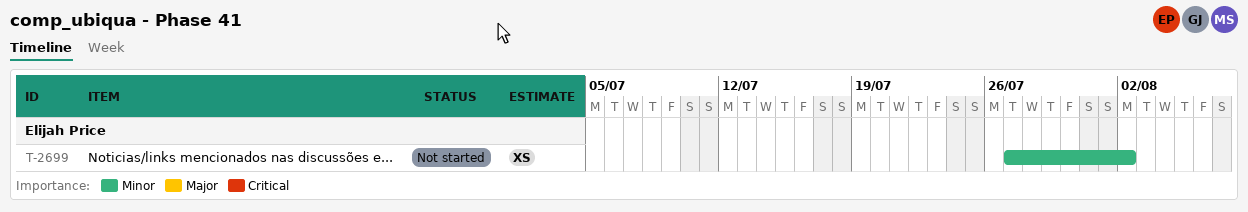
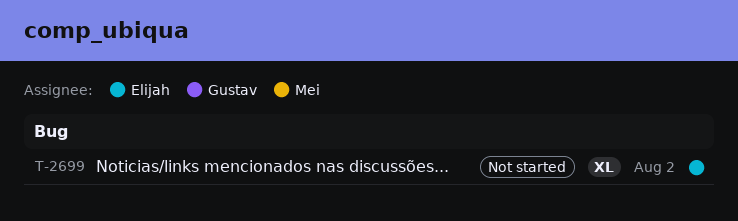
T-2699, estimate: XS -> XL

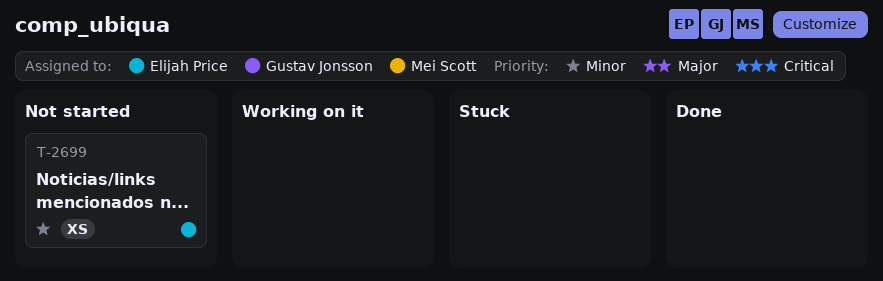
T-2699, estimate: XL -> XS

